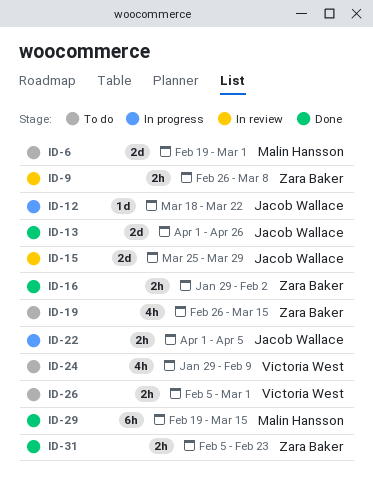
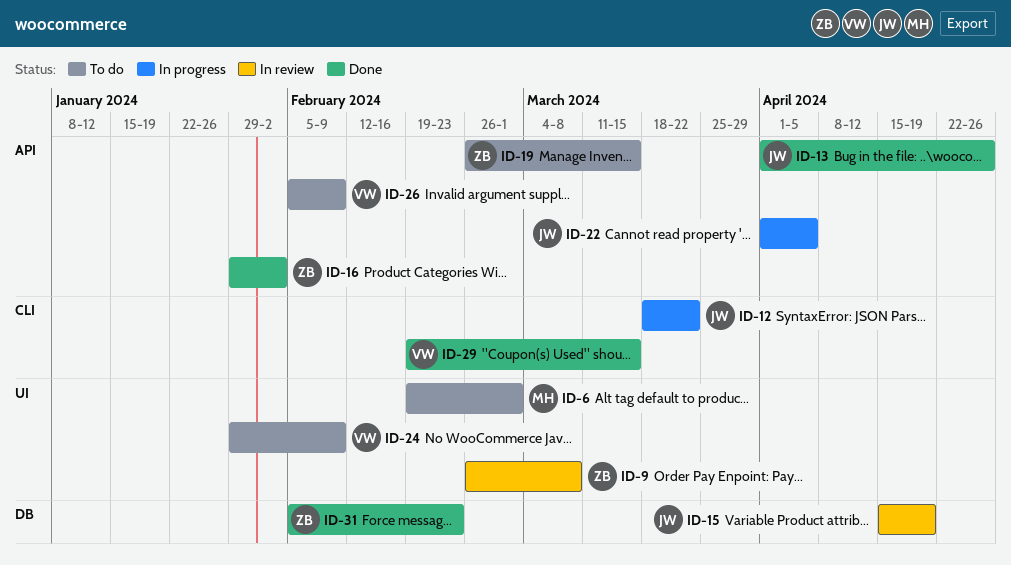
ID-15, start: Mar 25 -> Apr 15
ID-15, due: Mar 29 -> Apr 19
ID-26, due: Mar 1 -> Feb 9
ID-29, owner: Malin Hansson -> Victoria West

